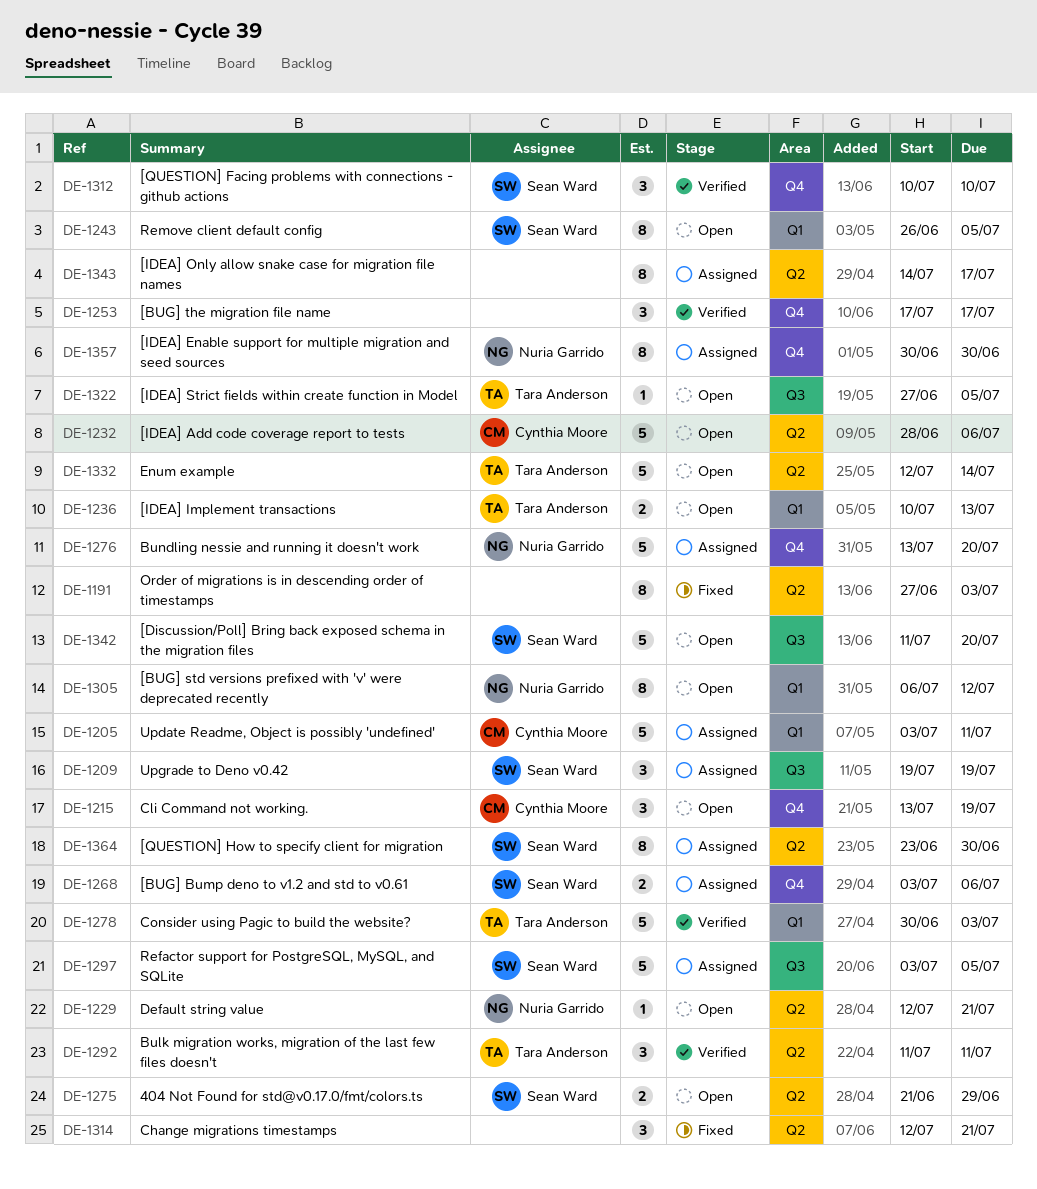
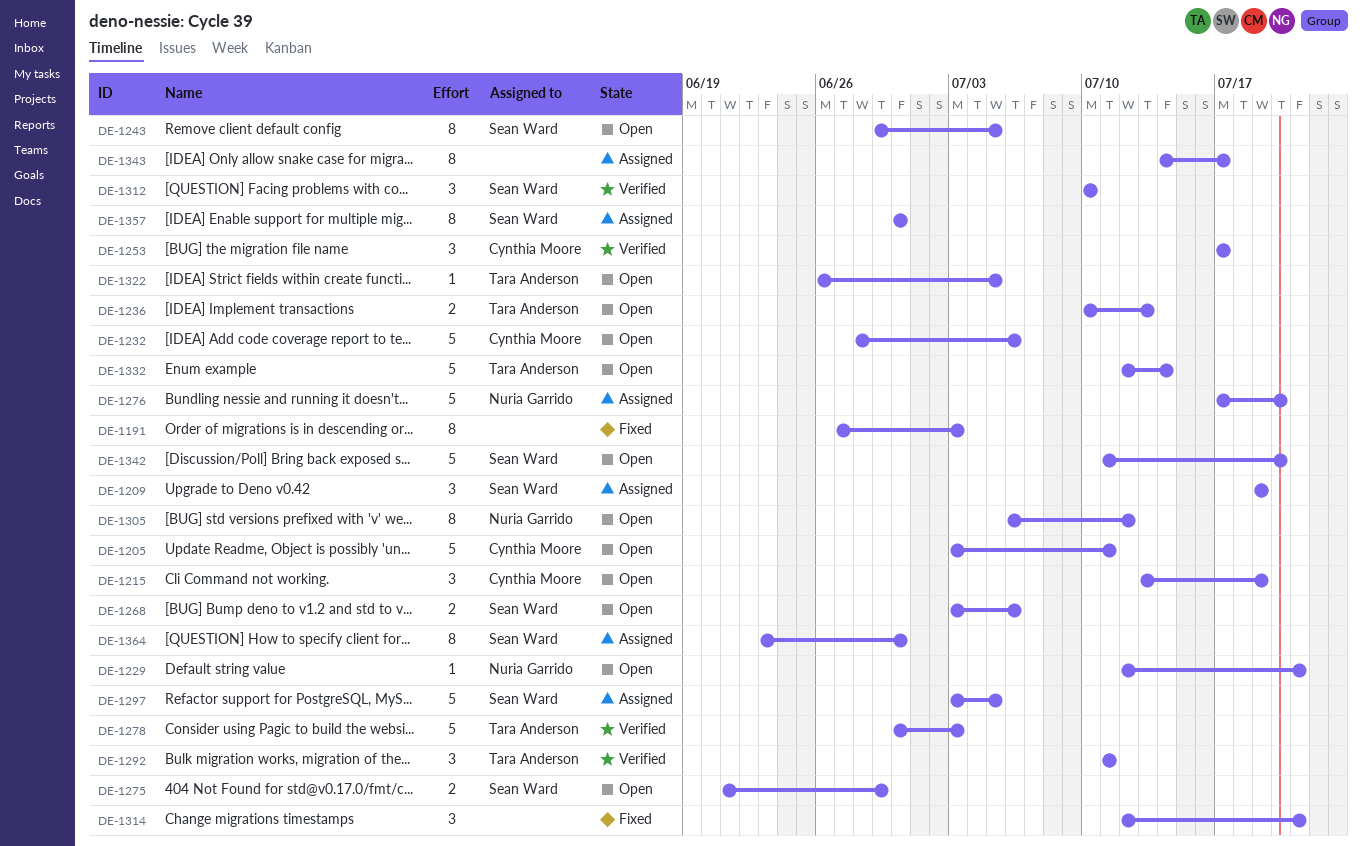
DE-1205, status: Assigned -> Open
DE-1243, start: Jun 26 -> Jun 29
DE-1253, owner: none -> Cynthia Moore
DE-1268, status: Assigned -> Open
DE-1276, start: Jul 13 -> Jul 17
DE-1322, start: Jun 27 -> Jun 26
DE-1357, owner: Nuria Garrido -> Sean Ward

